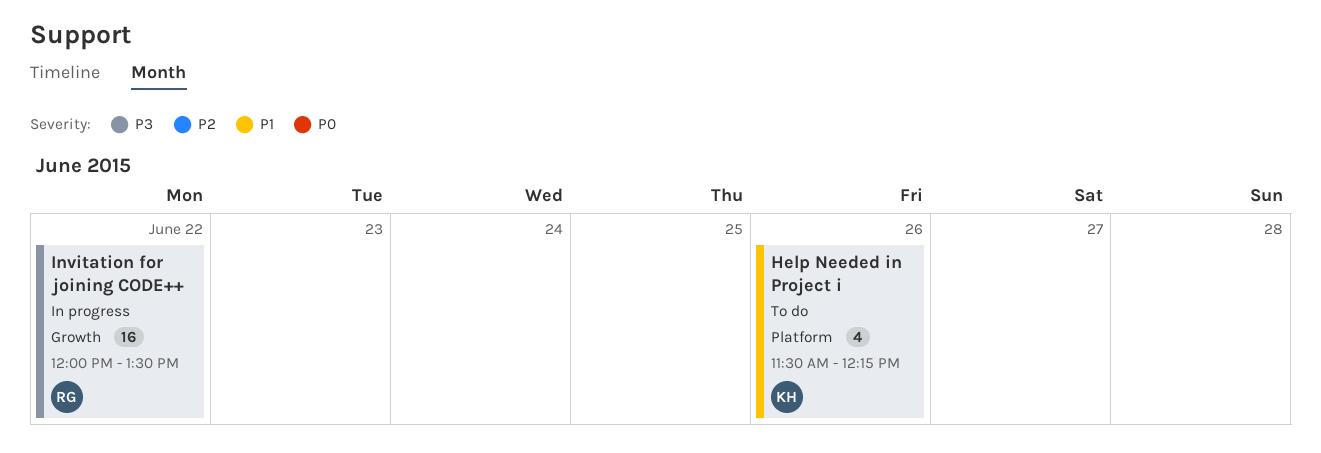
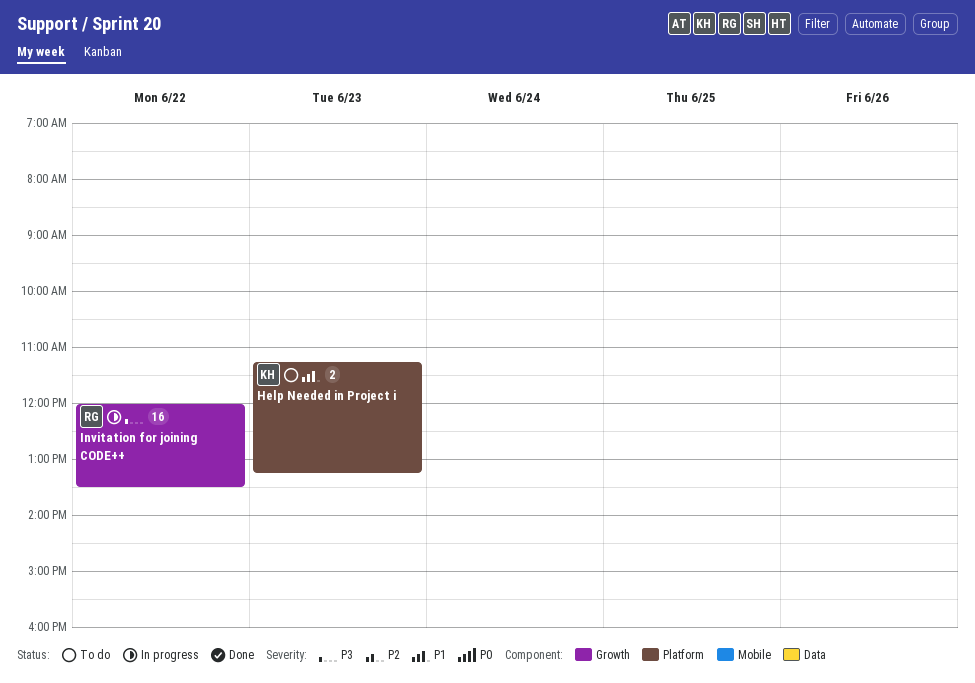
Help Needed in Project i, estimate: 4 -> 2
Help Needed in Project i, day: Jun 26 -> Jun 23
Help Needed in Project i, begins: 11:30 -> 11:15
Help Needed in Project i, ends: 12:15 -> 13:15

